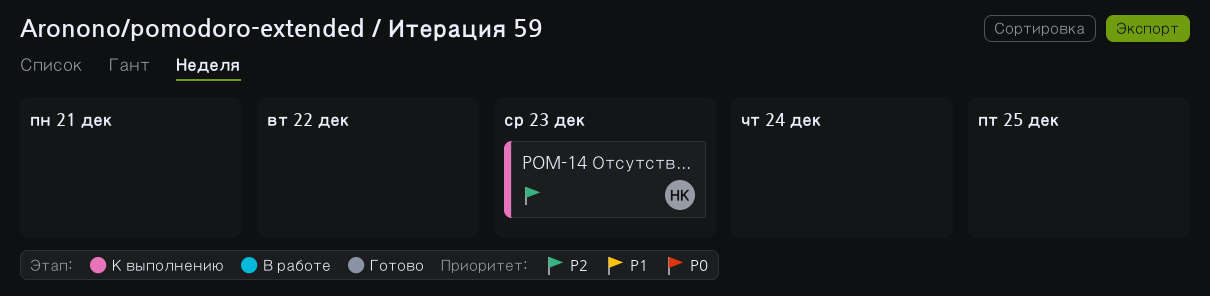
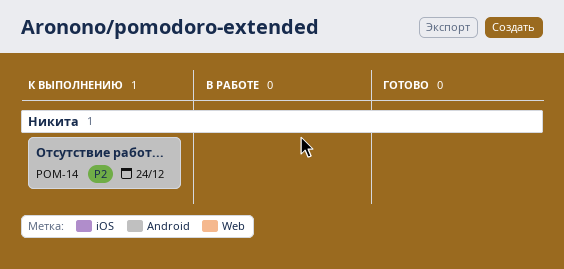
POM-14, due: Dec 23 -> Dec 24

